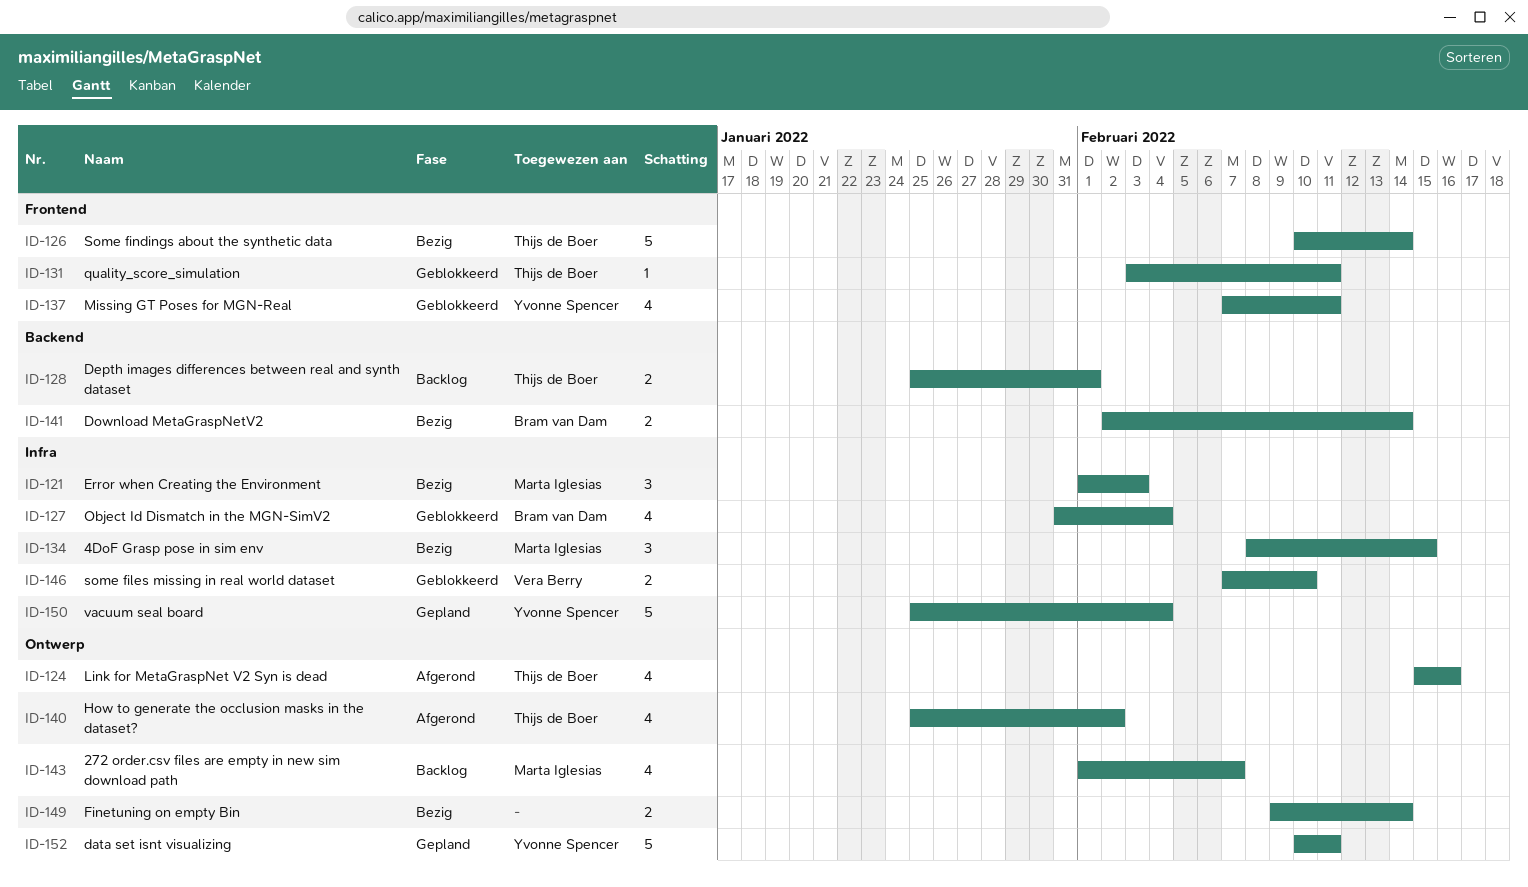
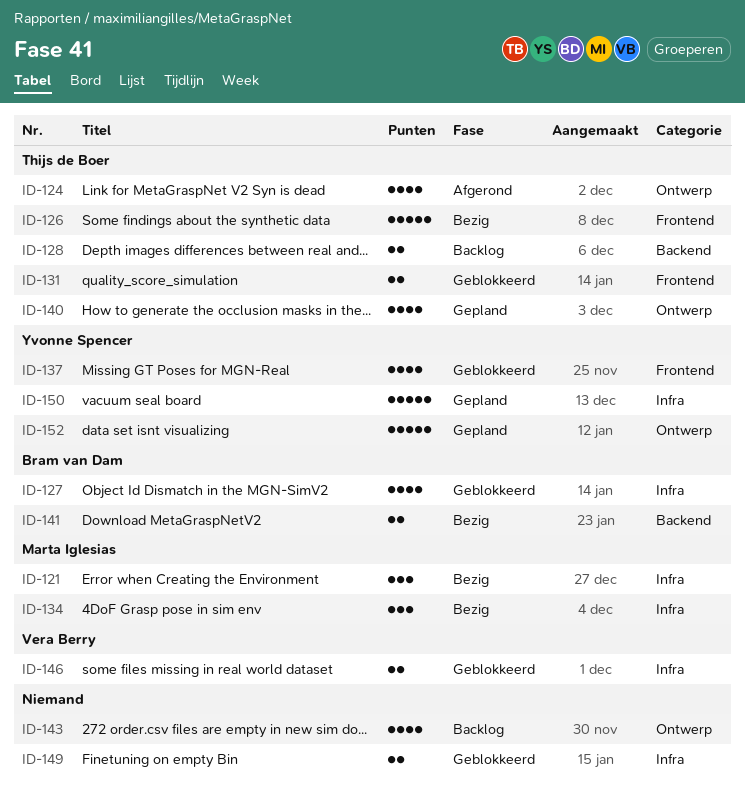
ID-131, estimate: 1 -> 2
ID-140, status: Afgerond -> Gepland
ID-143, owner: Marta Iglesias -> none
ID-149, status: Bezig -> Geblokkeerd
ID-149, label: Ontwerp -> Infra

